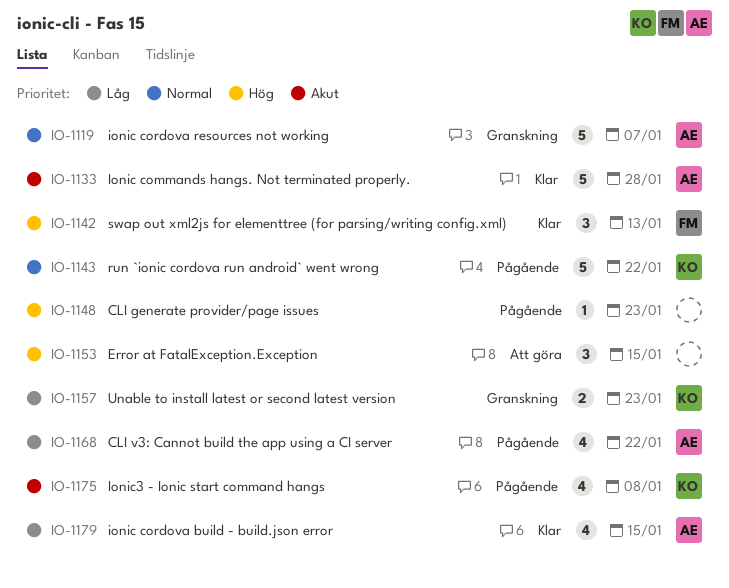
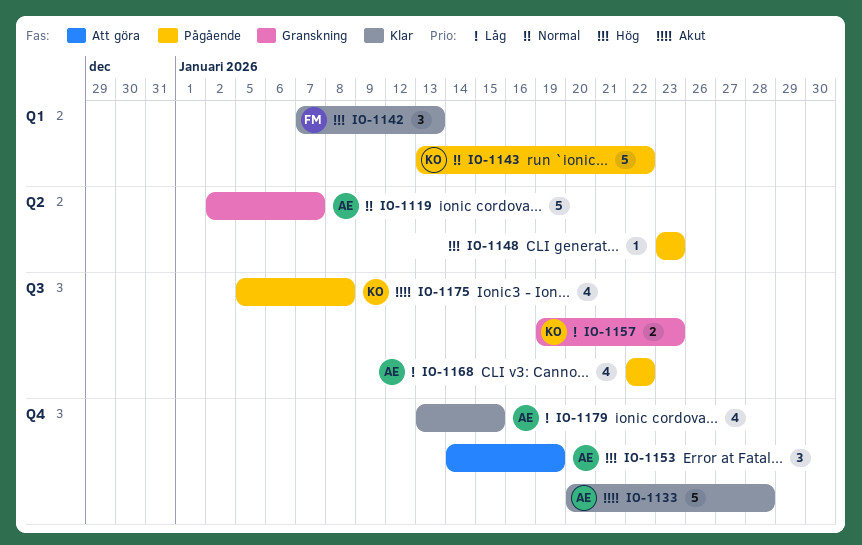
IO-1153, owner: none -> AE
IO-1153, due: Jan 15 -> Jan 19

